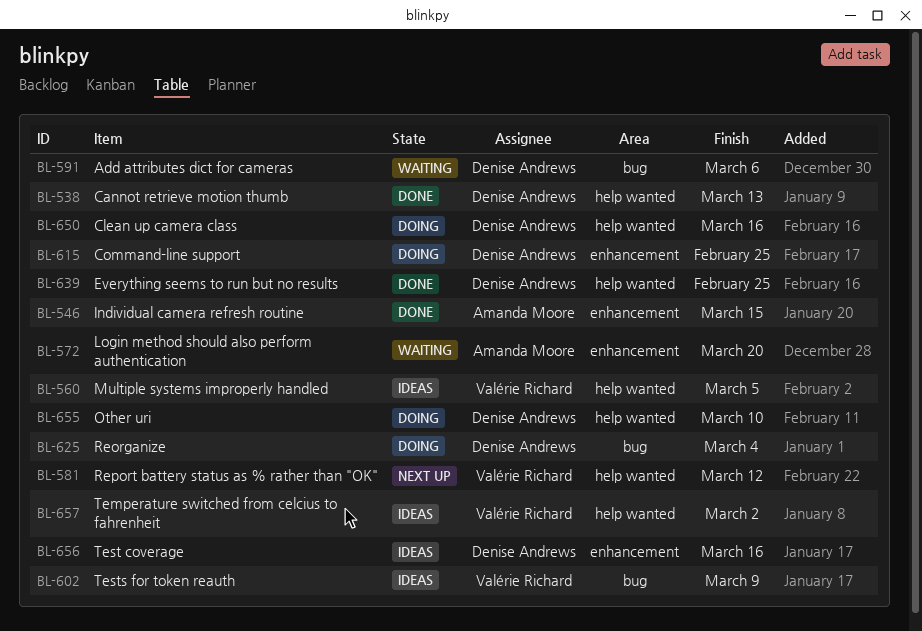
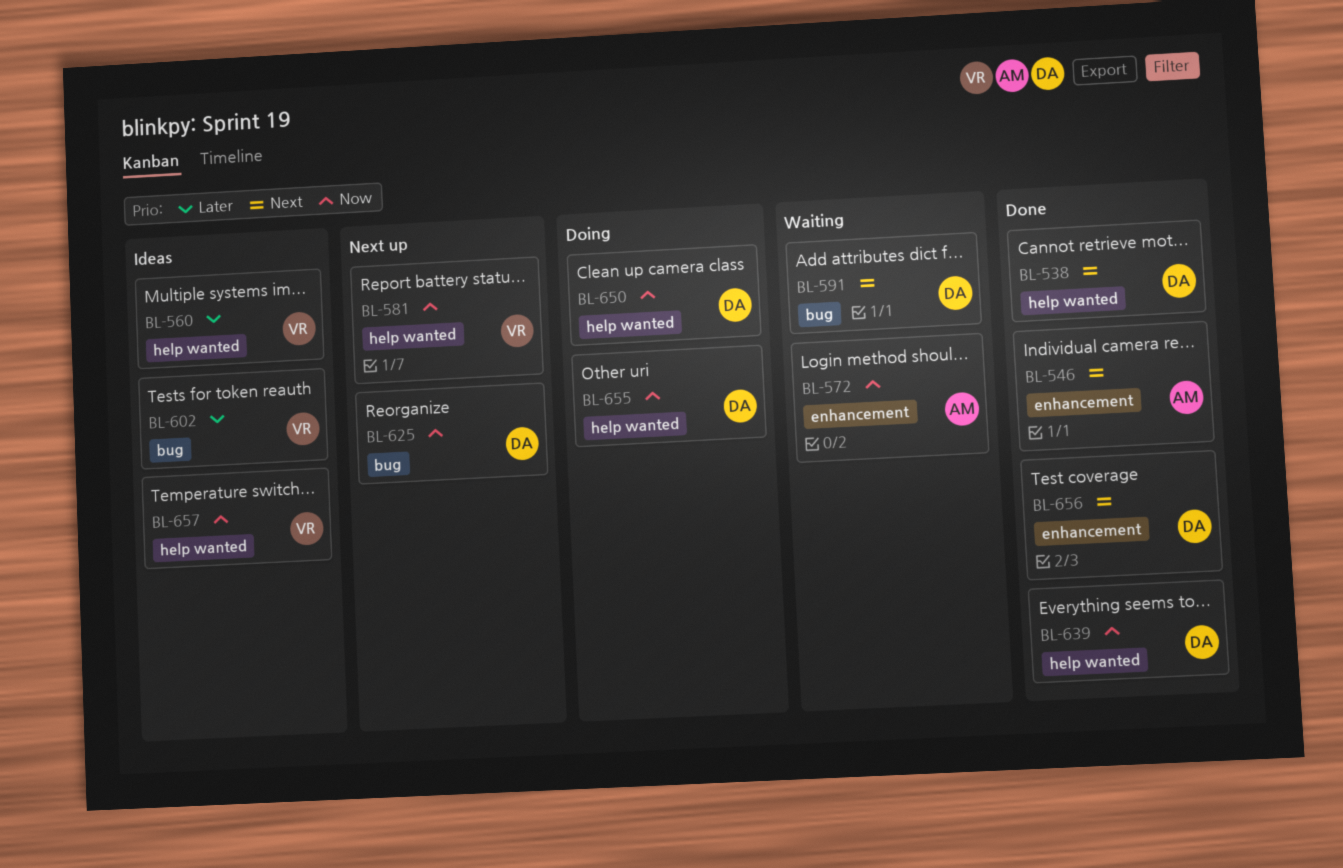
BL-615: present -> none
BL-625, status: Doing -> Next up
BL-656, status: Ideas -> Done

